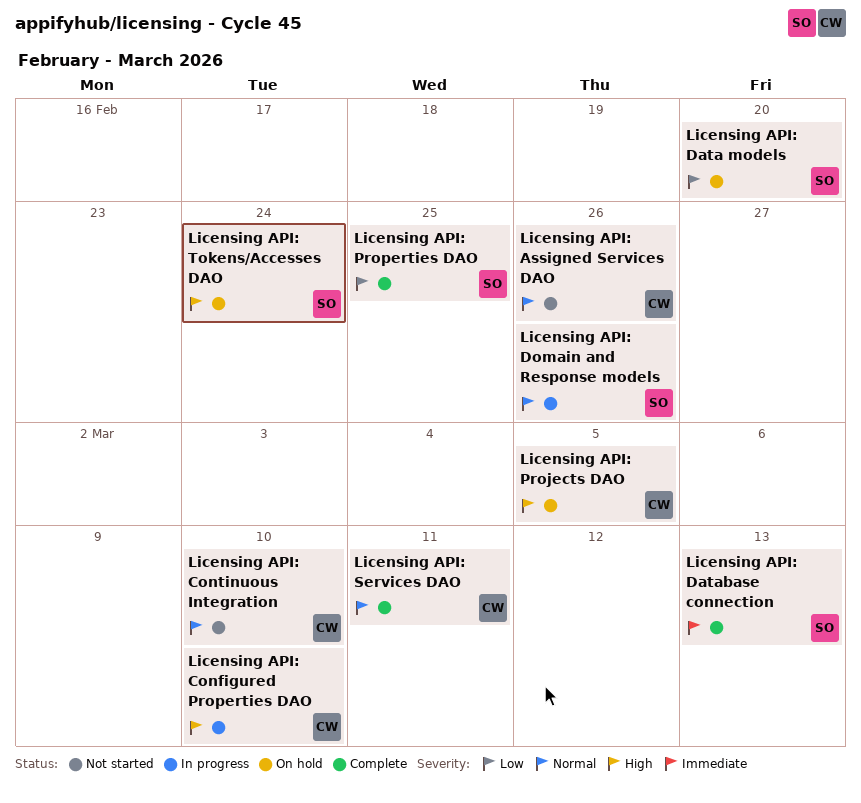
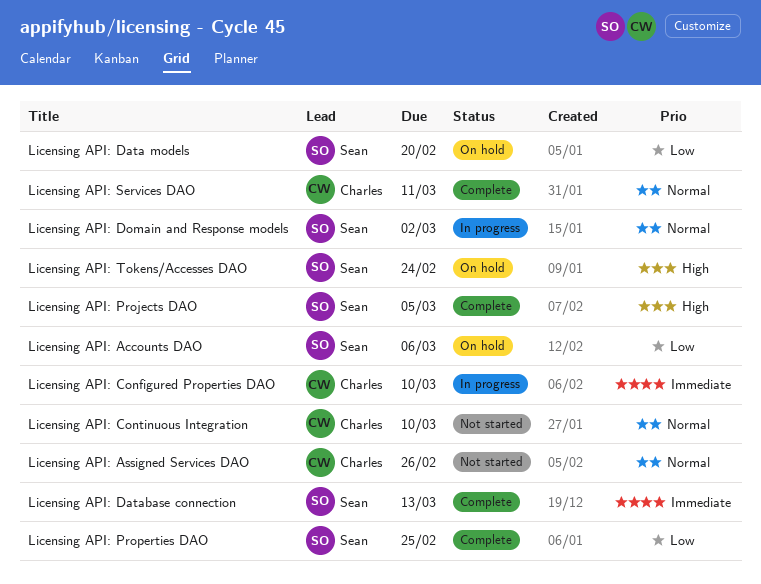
Licensing API: Accounts DAO: none -> present
Licensing API: Configured Properties DAO, priority: High -> Immediate
Licensing API: Domain and Response models, due: Feb 26 -> Mar 2
Licensing API: Projects DAO, status: On hold -> Complete
Licensing API: Projects DAO, owner: Charles -> Sean

